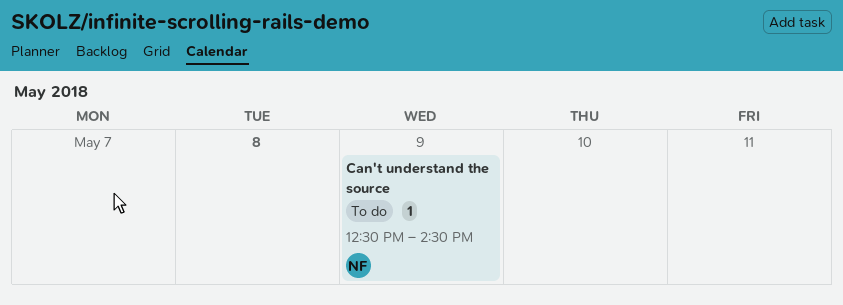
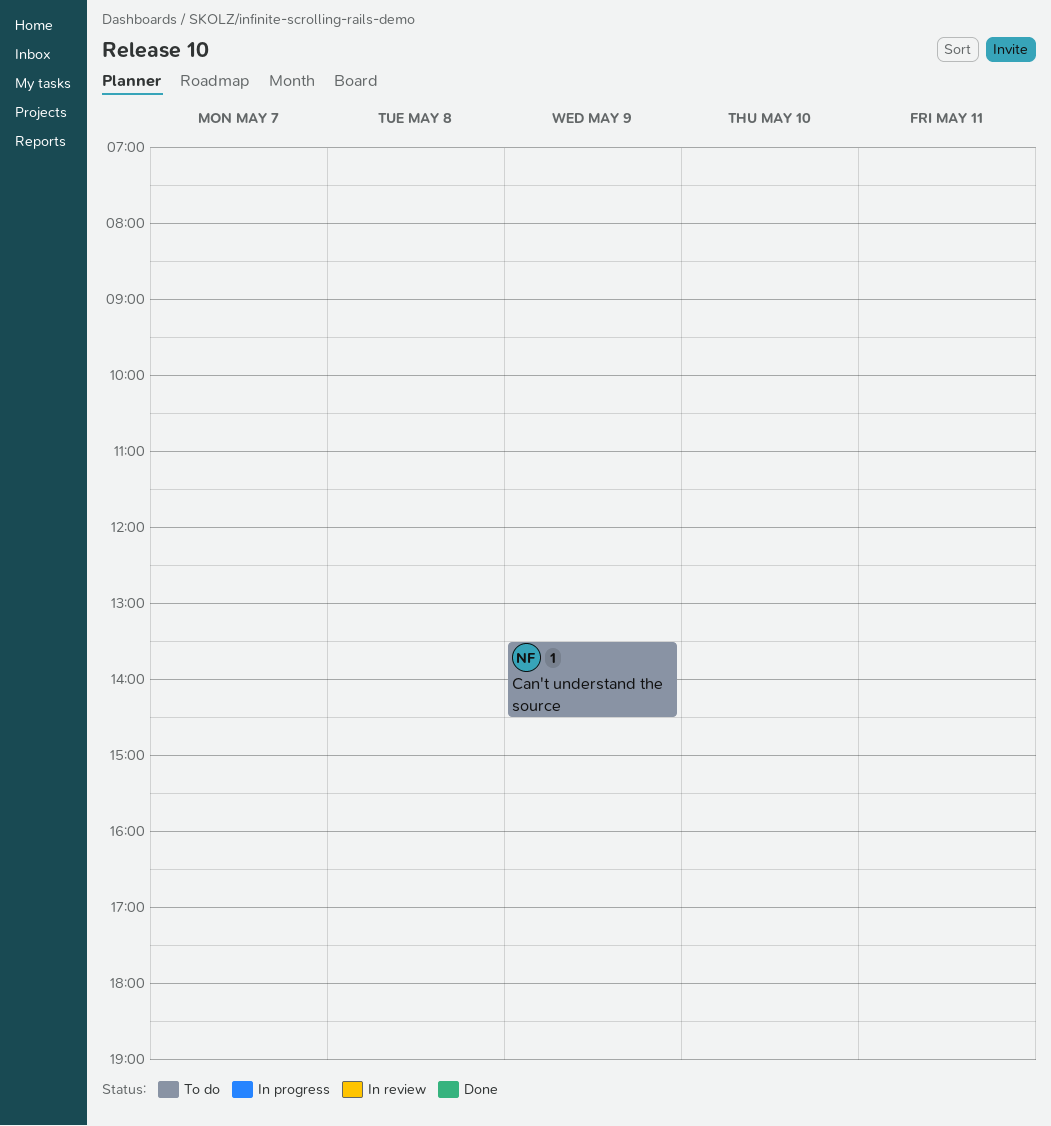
Can't understand the source, begins: 12:30 -> 13:30

